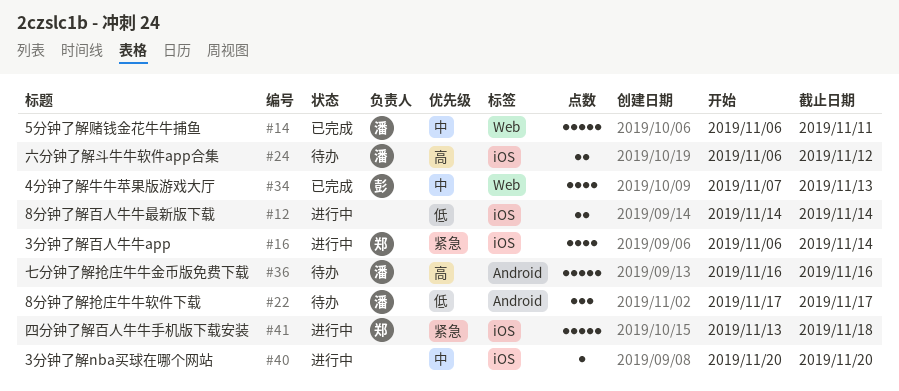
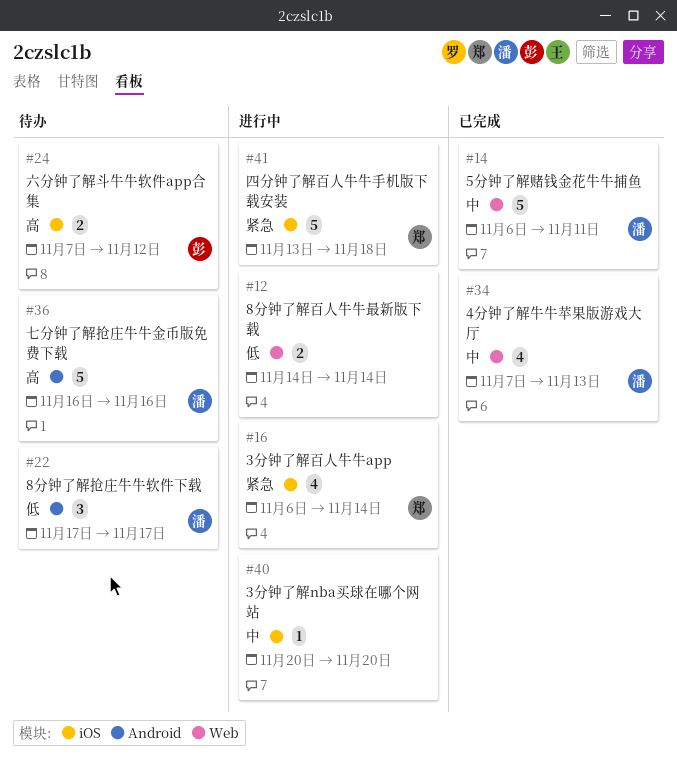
#12, label: iOS -> Web
#24, owner: 潘 -> 彭
#24, start: Nov 6 -> Nov 7
#34, owner: 彭 -> 潘

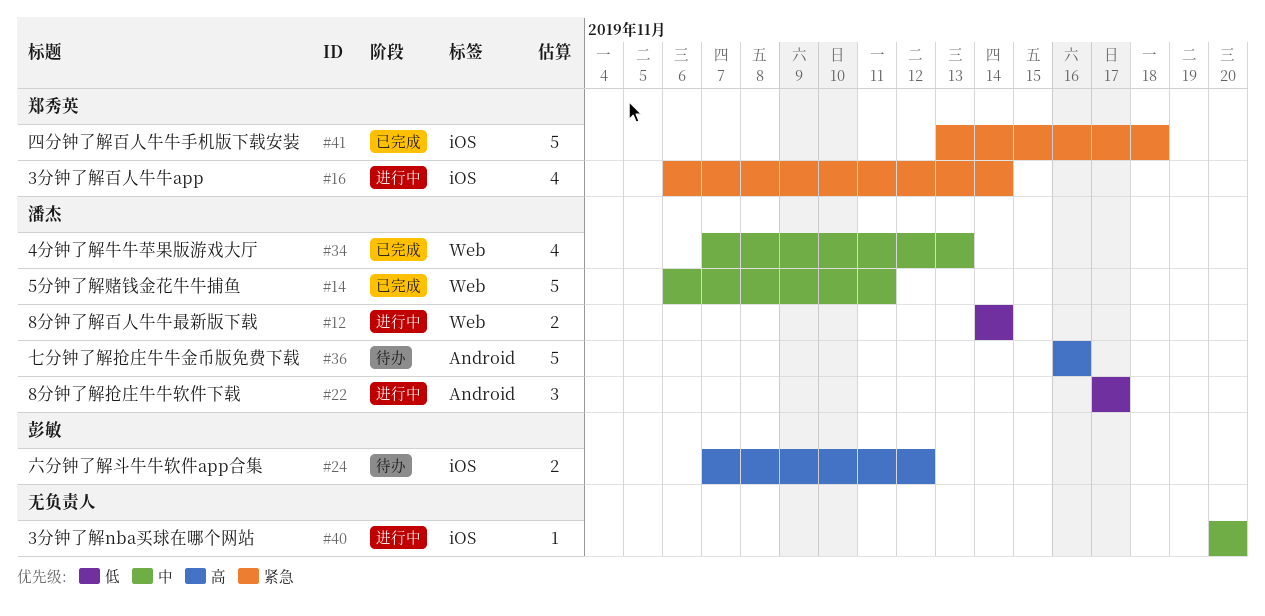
#12, owner: none -> 潘杰
#22, status: 待办 -> 进行中
#41, status: 进行中 -> 已完成

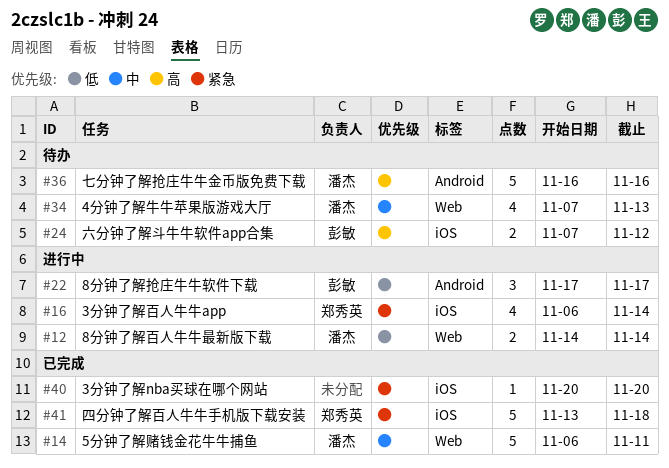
#22, owner: 潘杰 -> 彭敏
#34, status: 已完成 -> 待办
#40, status: 进行中 -> 已完成
#40, priority: 中 -> 紧急

